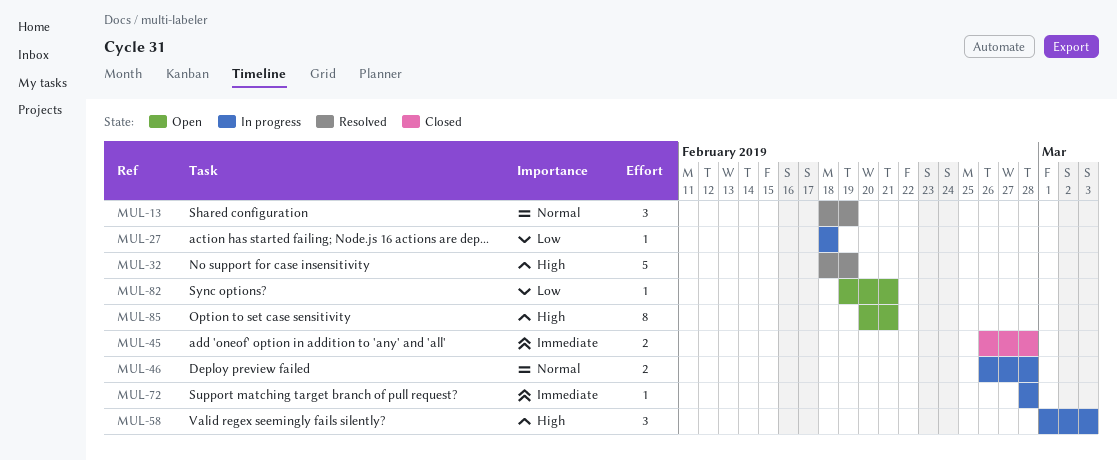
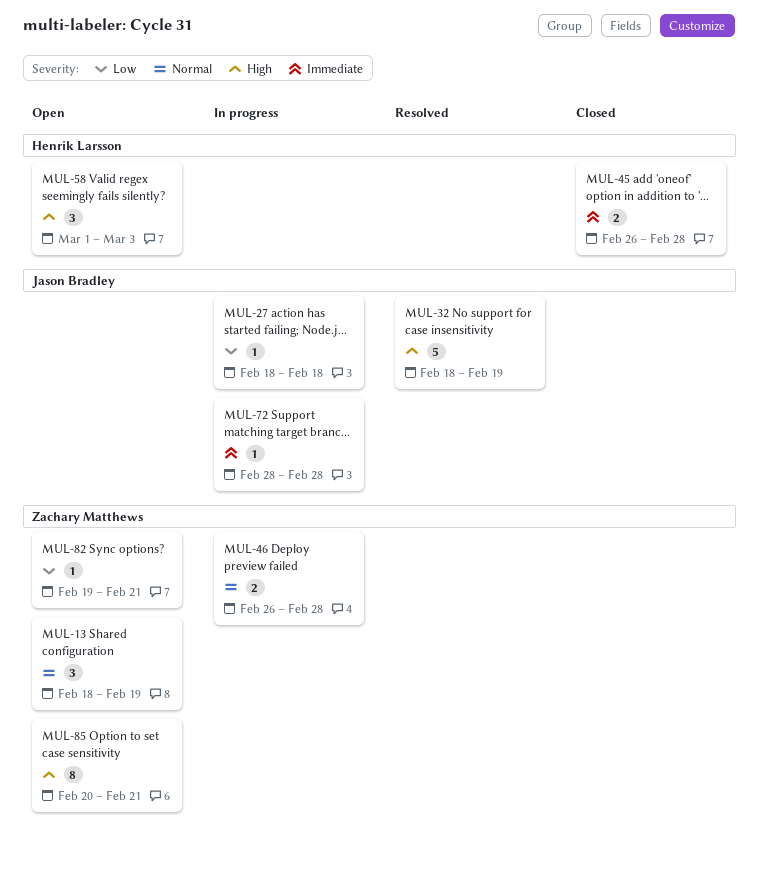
MUL-13, status: Resolved -> Open
MUL-58, status: In progress -> Open

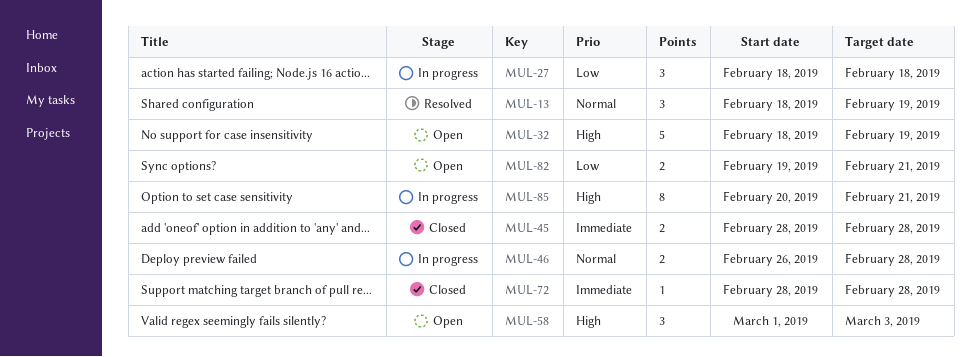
MUL-13, status: Open -> Resolved
MUL-27, estimate: 1 -> 3
MUL-32, status: Resolved -> Open
MUL-45, start: Feb 26 -> Feb 28
MUL-72, status: In progress -> Closed
MUL-82, estimate: 1 -> 2
MUL-85, status: Open -> In progress

